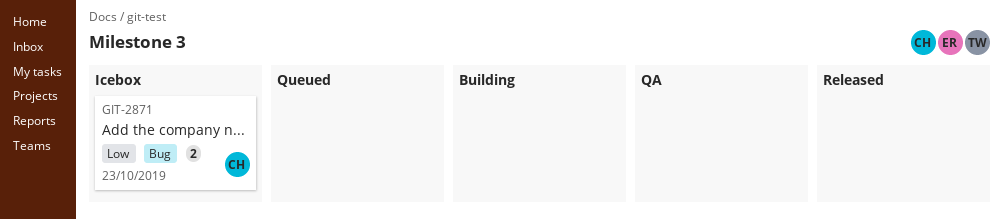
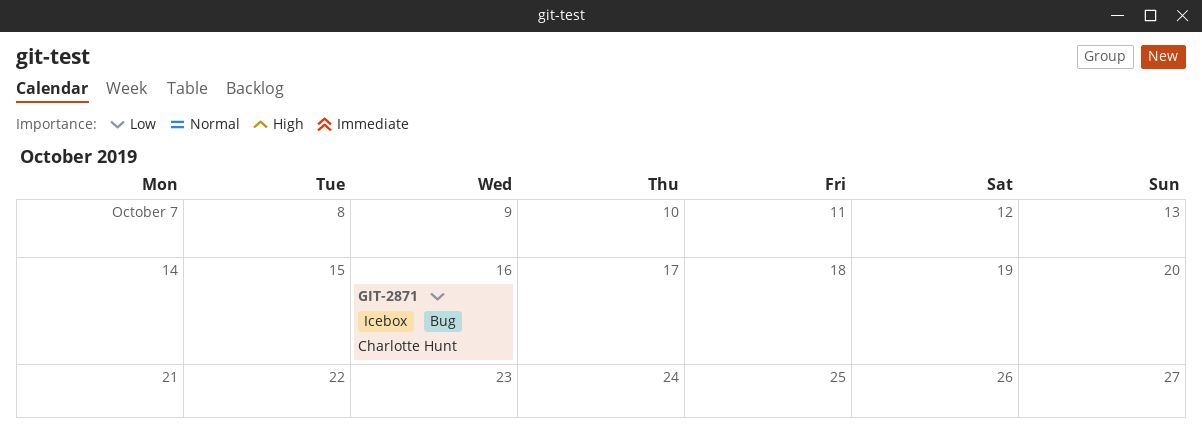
GIT-2871, due: Oct 23 -> Oct 16

